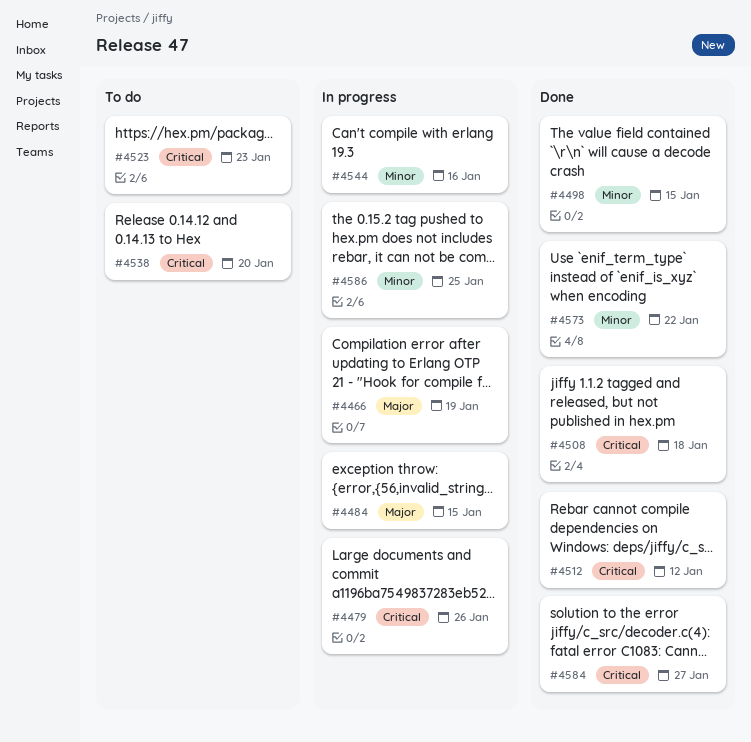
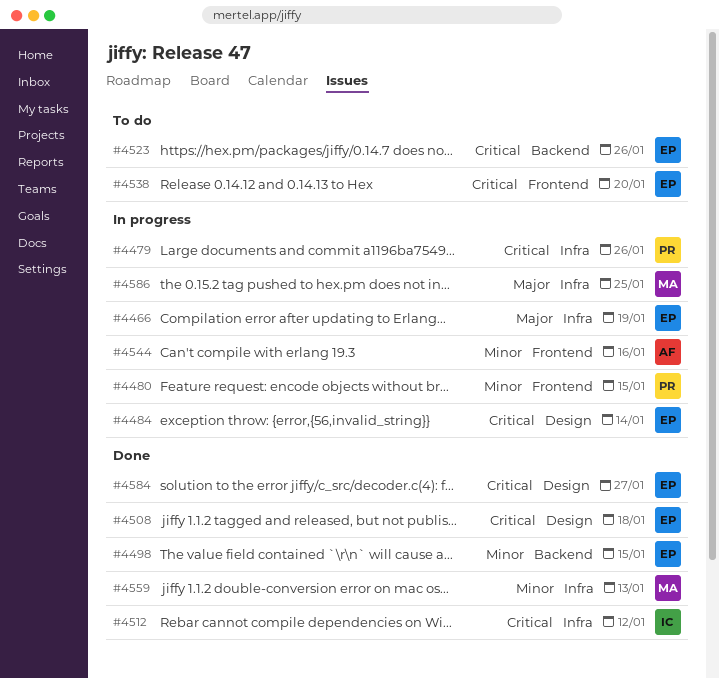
#4480: none -> present
#4484, priority: Major -> Critical
#4484, due: Jan 15 -> Jan 14
#4523, due: Jan 23 -> Jan 26
#4559: none -> present
#4573: present -> none
#4586, priority: Minor -> Major

